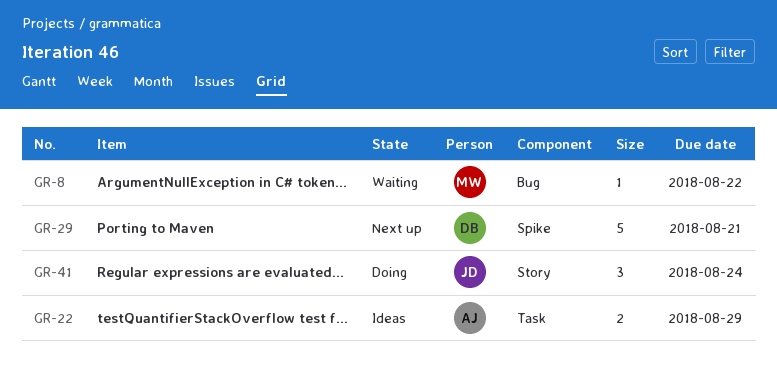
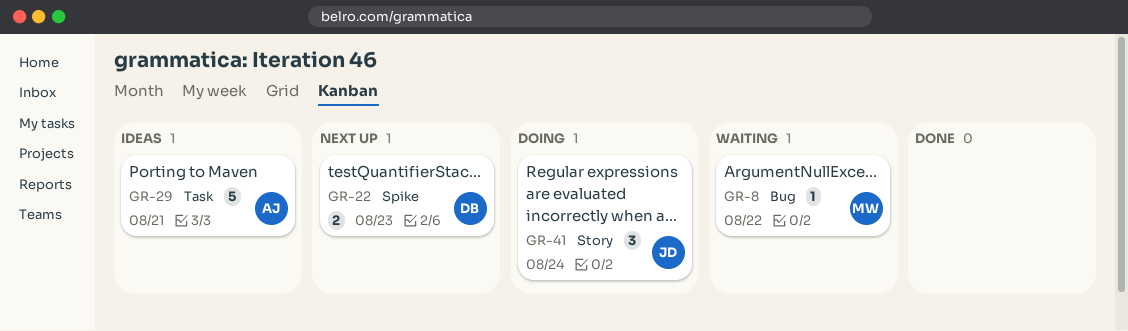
GR-22, status: Ideas -> Next up
GR-22, owner: AJ -> DB
GR-22, label: Task -> Spike
GR-22, due: Aug 29 -> Aug 23
GR-29, status: Next up -> Ideas
GR-29, owner: DB -> AJ
GR-29, label: Spike -> Task

